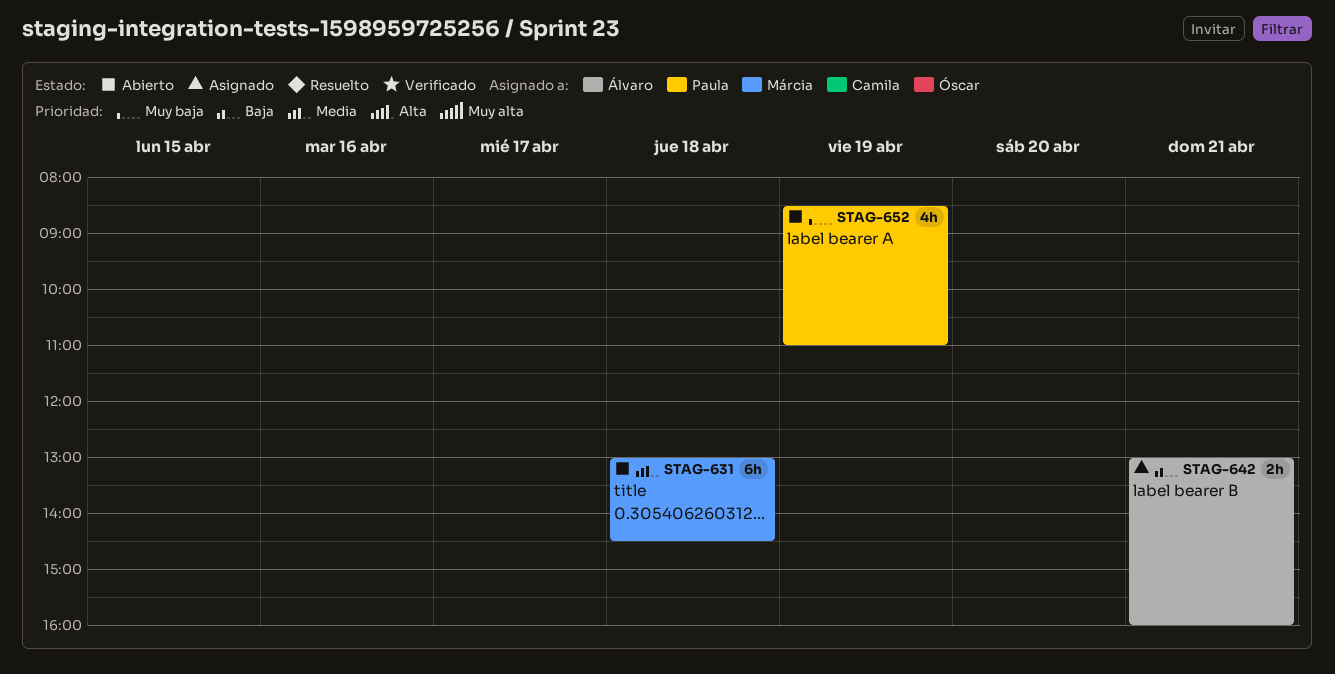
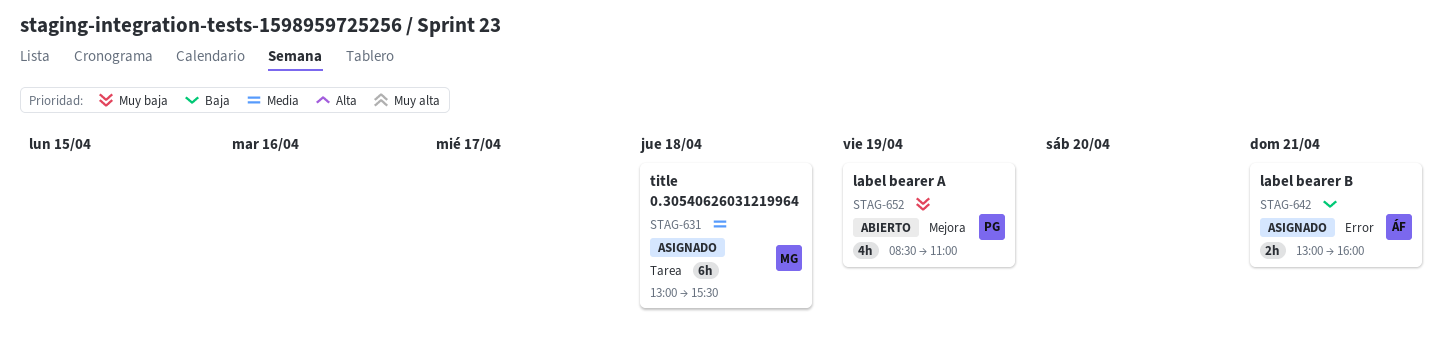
STAG-631, status: Abierto -> Asignado
STAG-631, ends: 14:30 -> 15:30

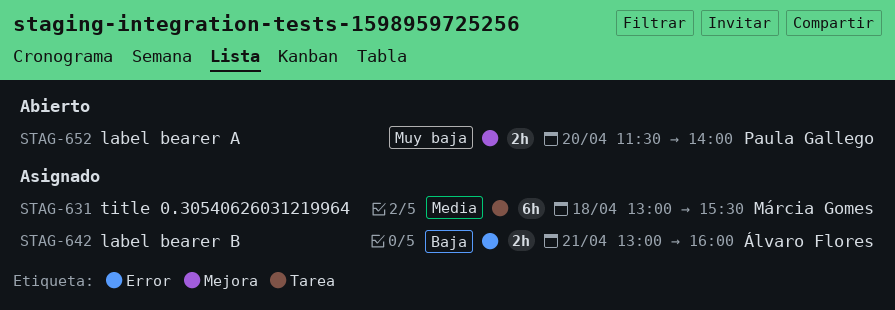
STAG-652, estimate: 4h -> 2h
STAG-652, day: Apr 19 -> Apr 20
STAG-652, begins: 08:30 -> 11:30
STAG-652, ends: 11:00 -> 14:00

